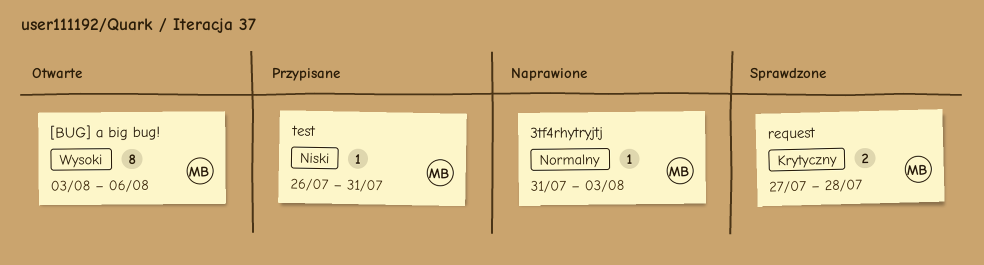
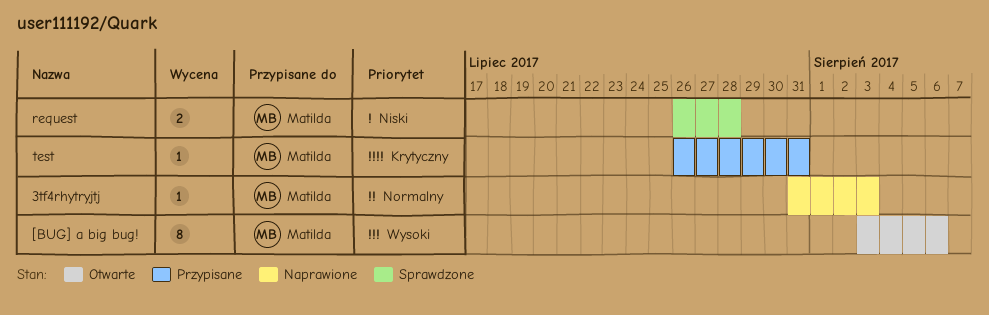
request, priority: Krytyczny -> Niski
request, start: Jul 27 -> Jul 26
test, priority: Niski -> Krytyczny

